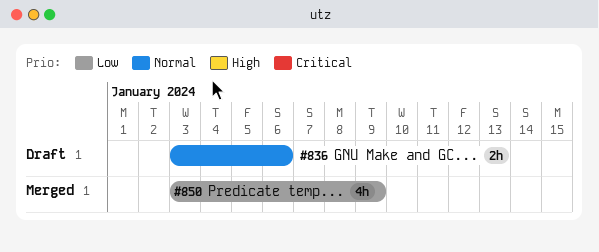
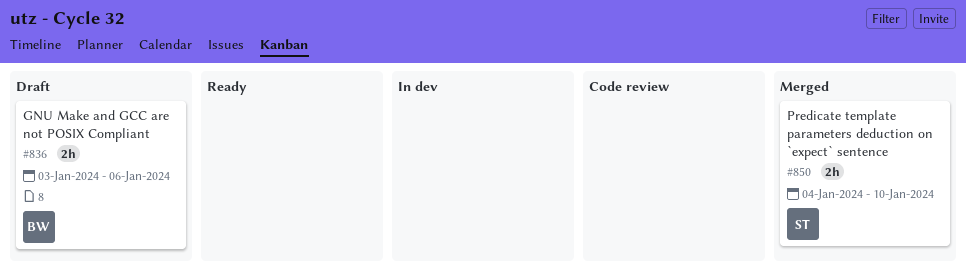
#850, estimate: 4h -> 2h
#850, start: Jan 3 -> Jan 4
#850, due: Jan 9 -> Jan 10

